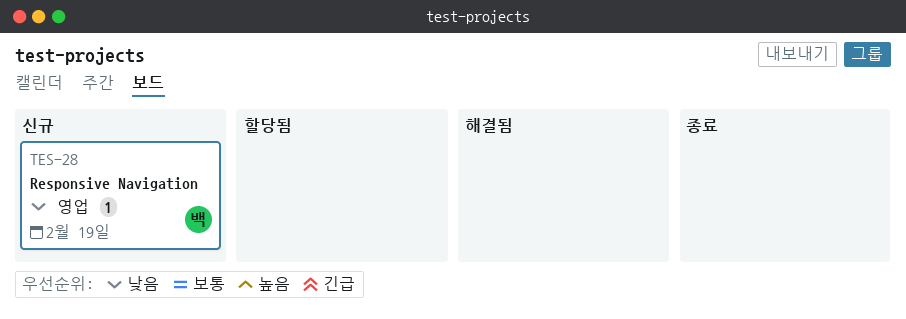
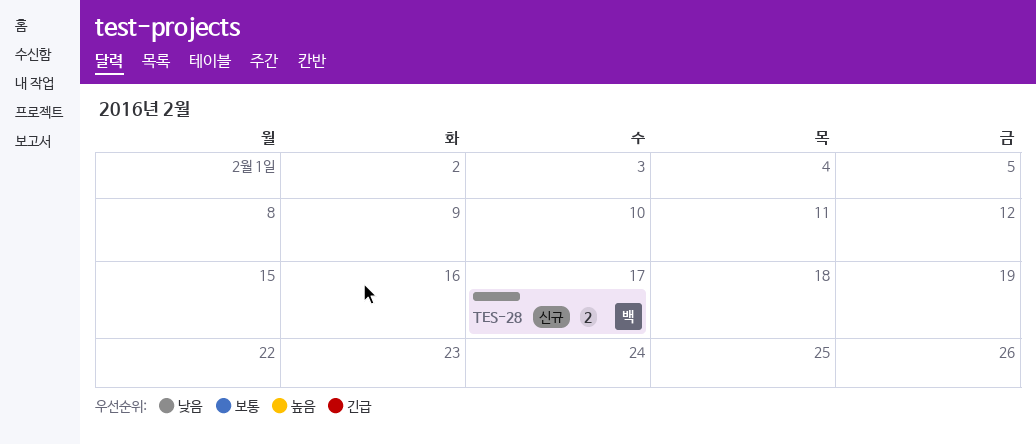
TES-28, estimate: 1 -> 2
TES-28, due: Feb 19 -> Feb 17

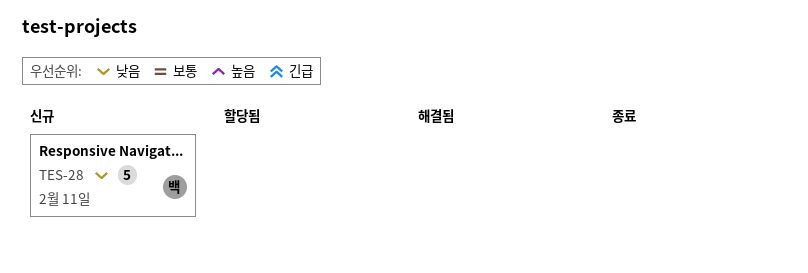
TES-28, estimate: 2 -> 5
TES-28, due: Feb 17 -> Feb 11

